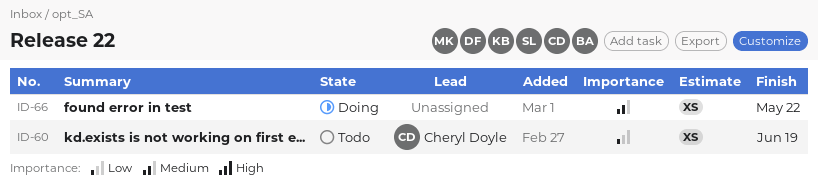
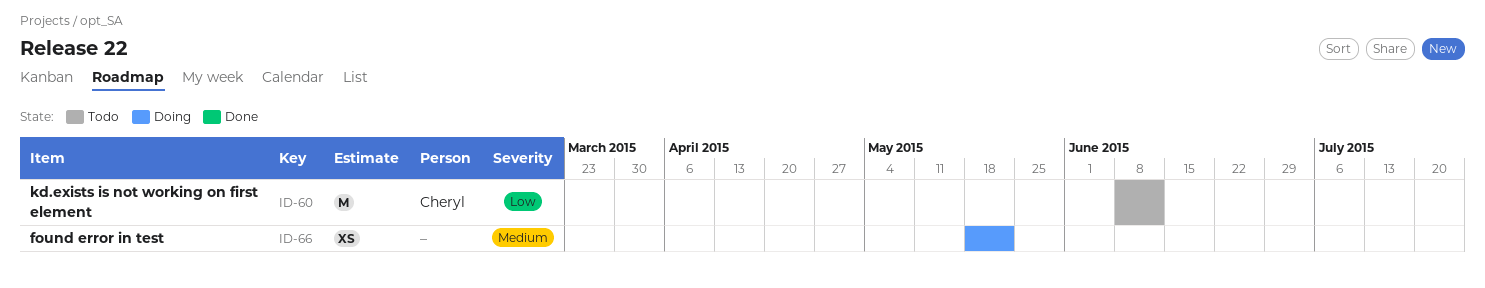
ID-60, estimate: XS -> M
ID-60, due: Jun 19 -> Jun 12

